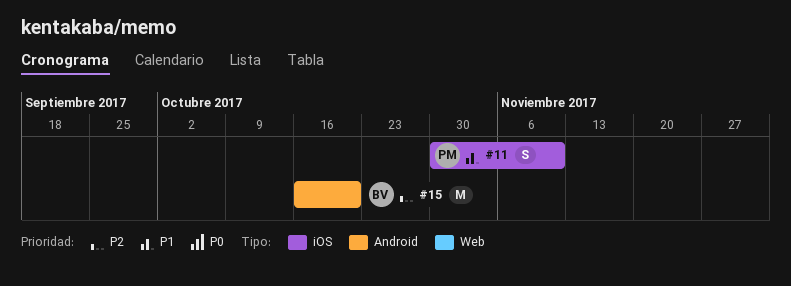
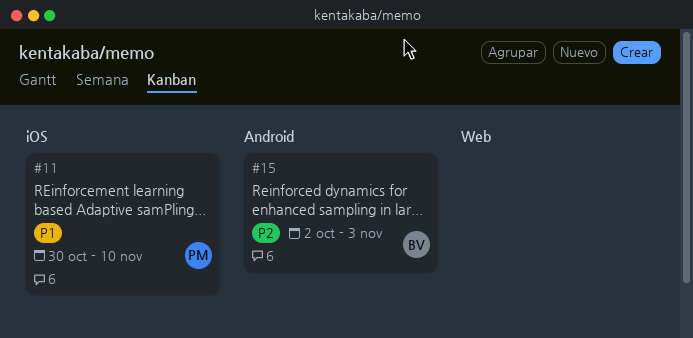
#15, start: Oct 16 -> Oct 2
#15, due: Oct 20 -> Nov 3

